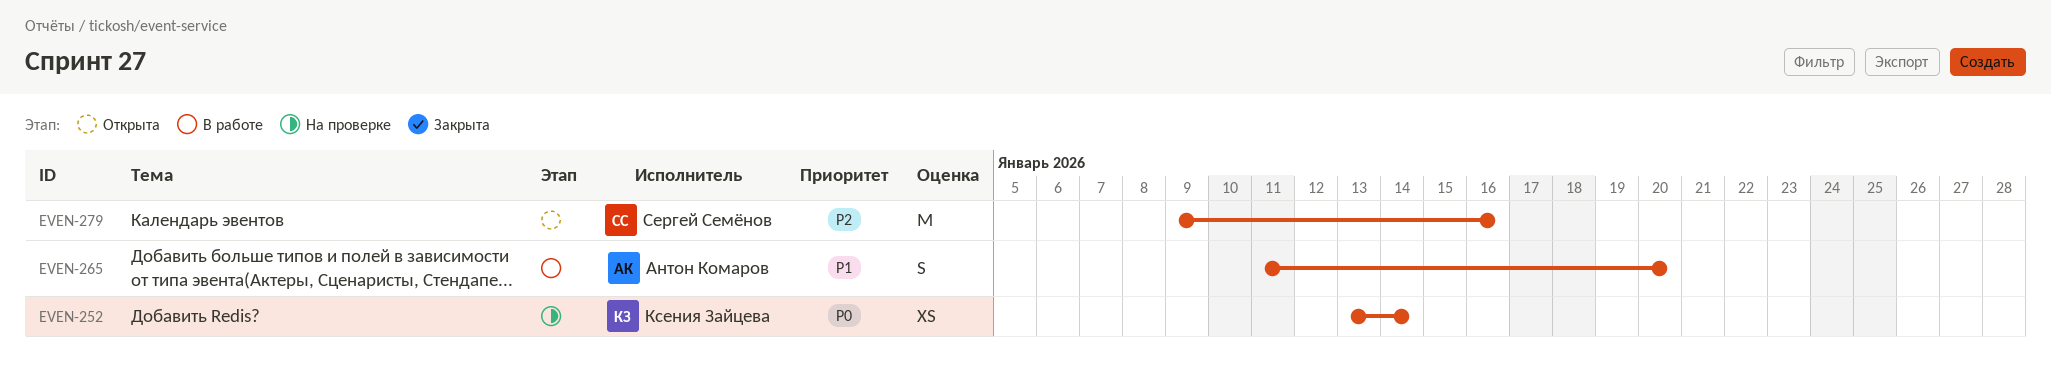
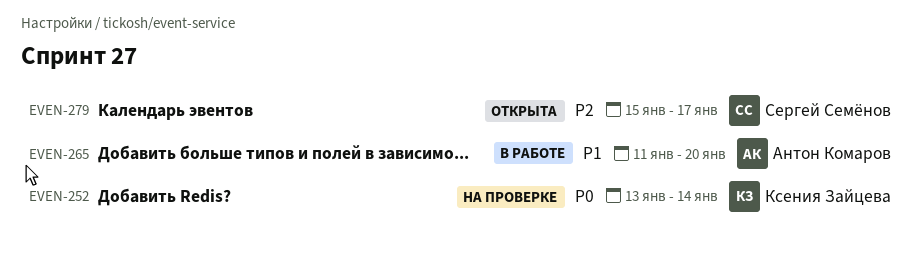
EVEN-279, start: Jan 9 -> Jan 15
EVEN-279, due: Jan 16 -> Jan 17

